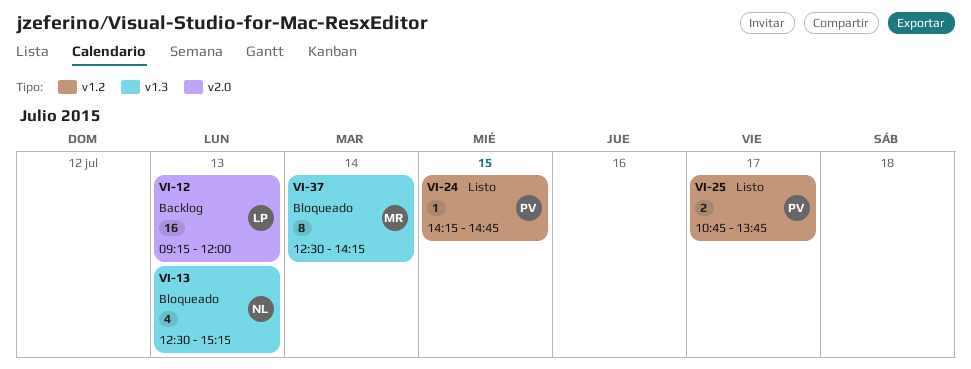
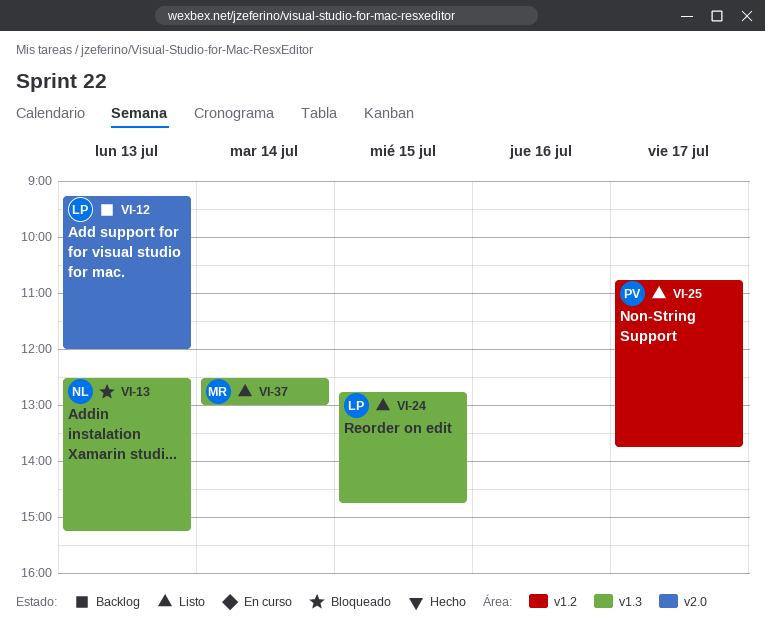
VI-24, owner: PV -> LP
VI-24, label: v1.2 -> v1.3
VI-24, begins: 14:15 -> 12:45
VI-37, status: Bloqueado -> Listo
VI-37, ends: 14:15 -> 13:00

